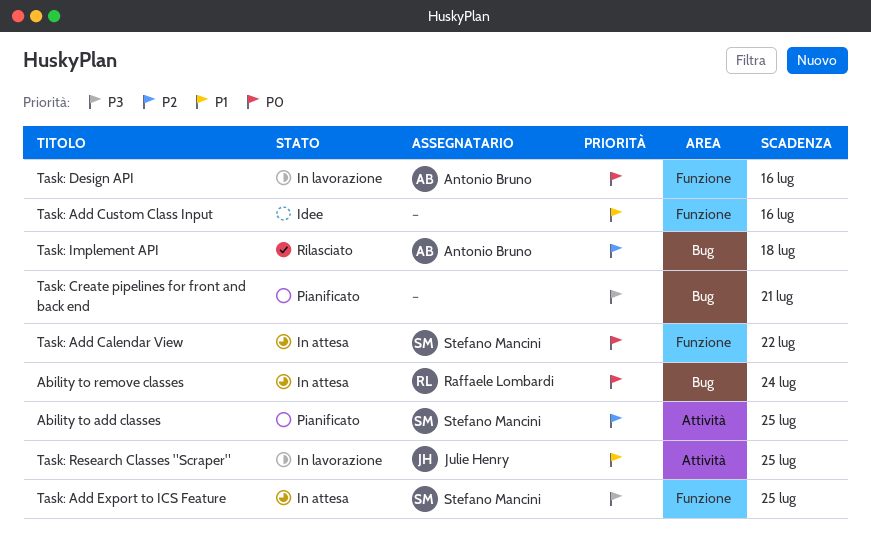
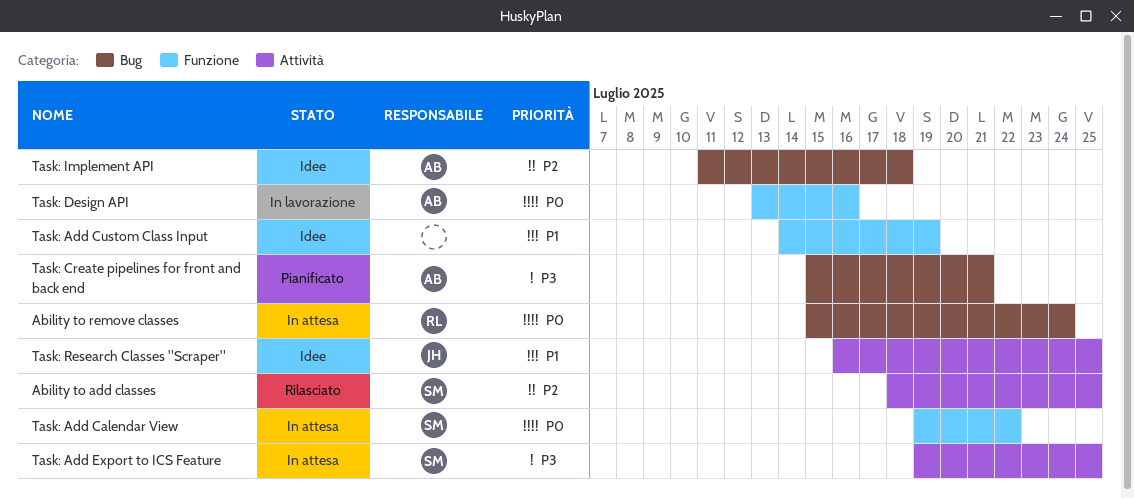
Ability to add classes, status: Pianificato -> Rilasciato
Task: Add Custom Class Input, due: Jul 16 -> Jul 19
Task: Add Export to ICS Feature, label: Funzione -> Attività
Task: Create pipelines for front and back end, owner: none -> Antonio Bruno
Task: Implement API, status: Rilasciato -> Idee
Task: Research Classes "Scraper", status: In lavorazione -> Idee

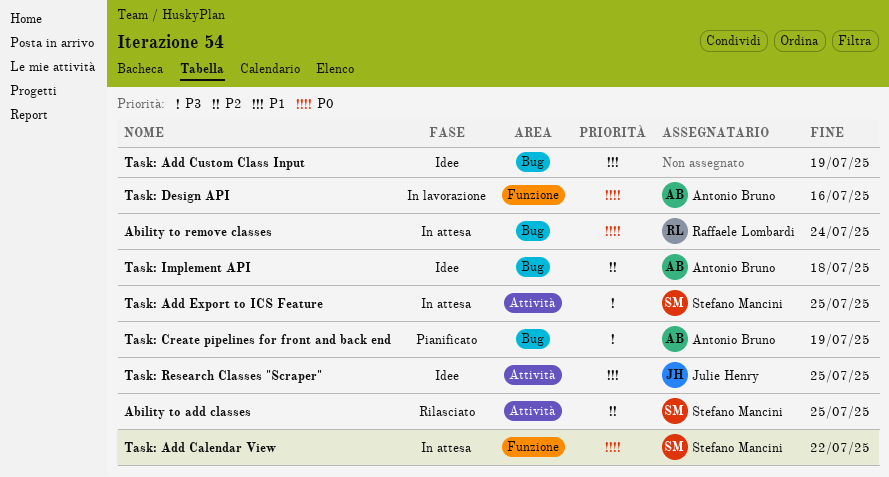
Task: Add Custom Class Input, label: Funzione -> Bug
Task: Create pipelines for front and back end, due: Jul 21 -> Jul 19

